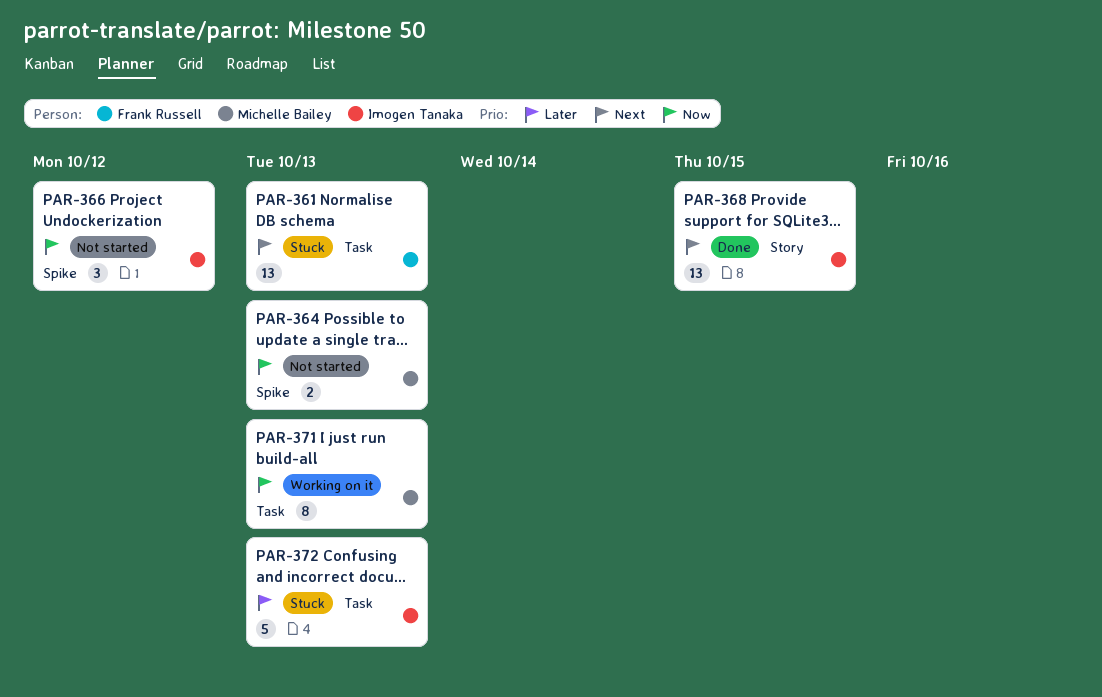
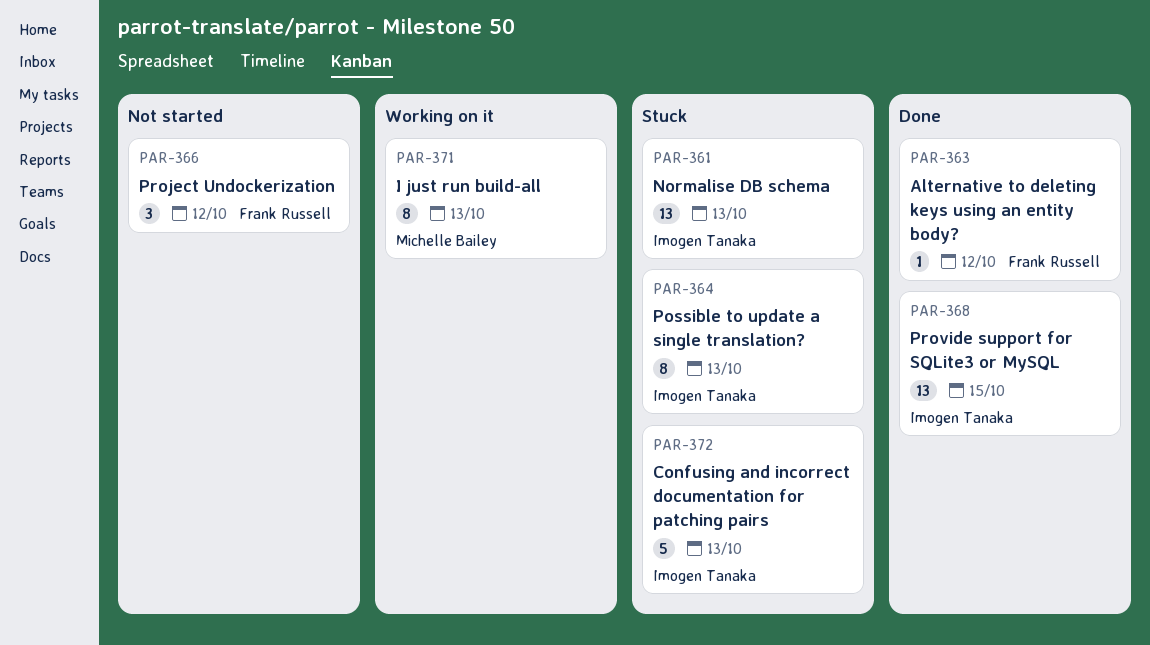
PAR-361, owner: Frank Russell -> Imogen Tanaka
PAR-363: none -> present
PAR-364, status: Not started -> Stuck
PAR-364, owner: Michelle Bailey -> Imogen Tanaka
PAR-364, estimate: 2 -> 8
PAR-366, owner: Imogen Tanaka -> Frank Russell

